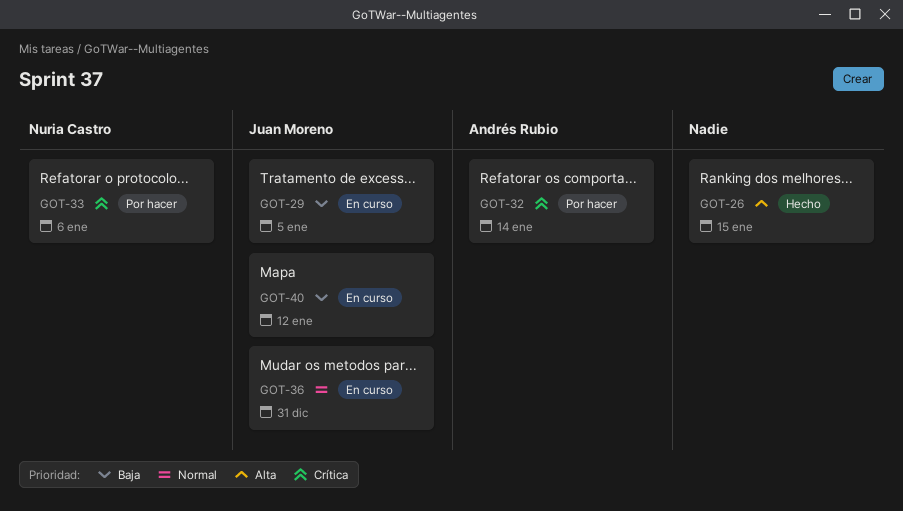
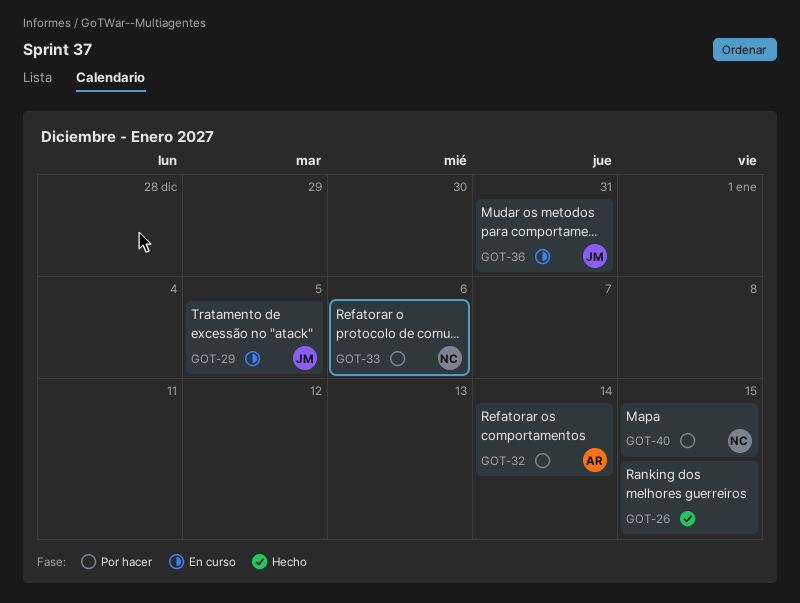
GOT-40, status: En curso -> Por hacer
GOT-40, owner: Juan Moreno -> Nuria Castro
GOT-40, due: Jan 12 -> Jan 15

